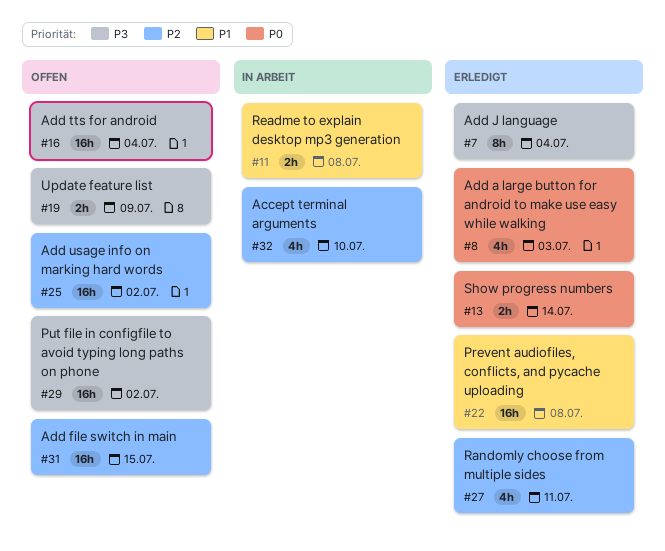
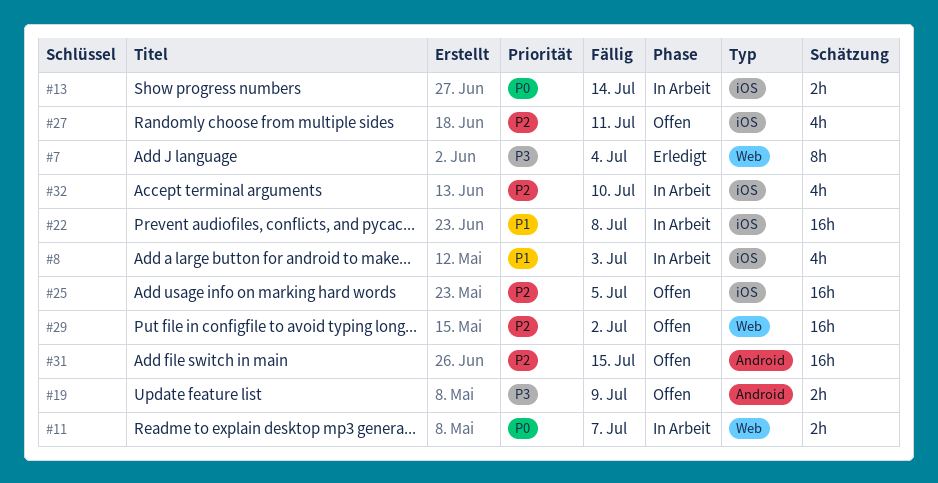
#8, status: Erledigt -> In Arbeit
#8, priority: P0 -> P1
#11, priority: P1 -> P0
#11, due: Jul 8 -> Jul 7
#13, status: Erledigt -> In Arbeit
#16: present -> none
#22, status: Erledigt -> In Arbeit
#25, due: Jul 2 -> Jul 5
#27, status: Erledigt -> Offen
#29, priority: P3 -> P2

